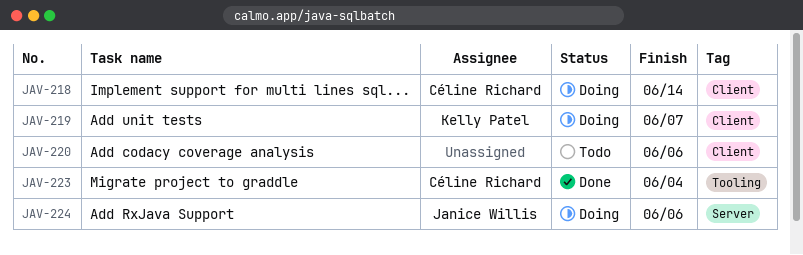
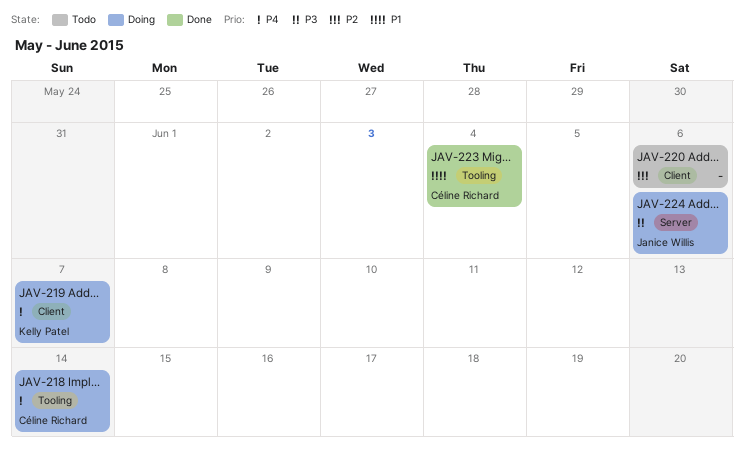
JAV-218, label: Client -> Tooling

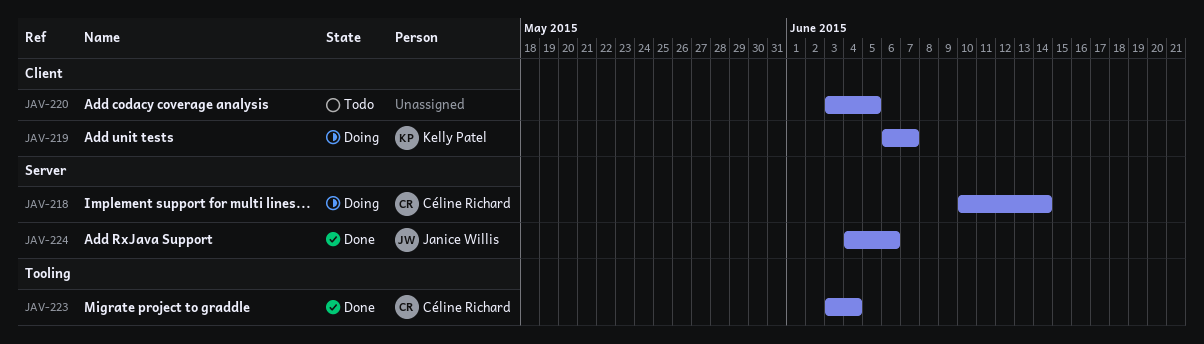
JAV-218, label: Tooling -> Server
JAV-220, due: Jun 6 -> Jun 5
JAV-224, status: Doing -> Done

